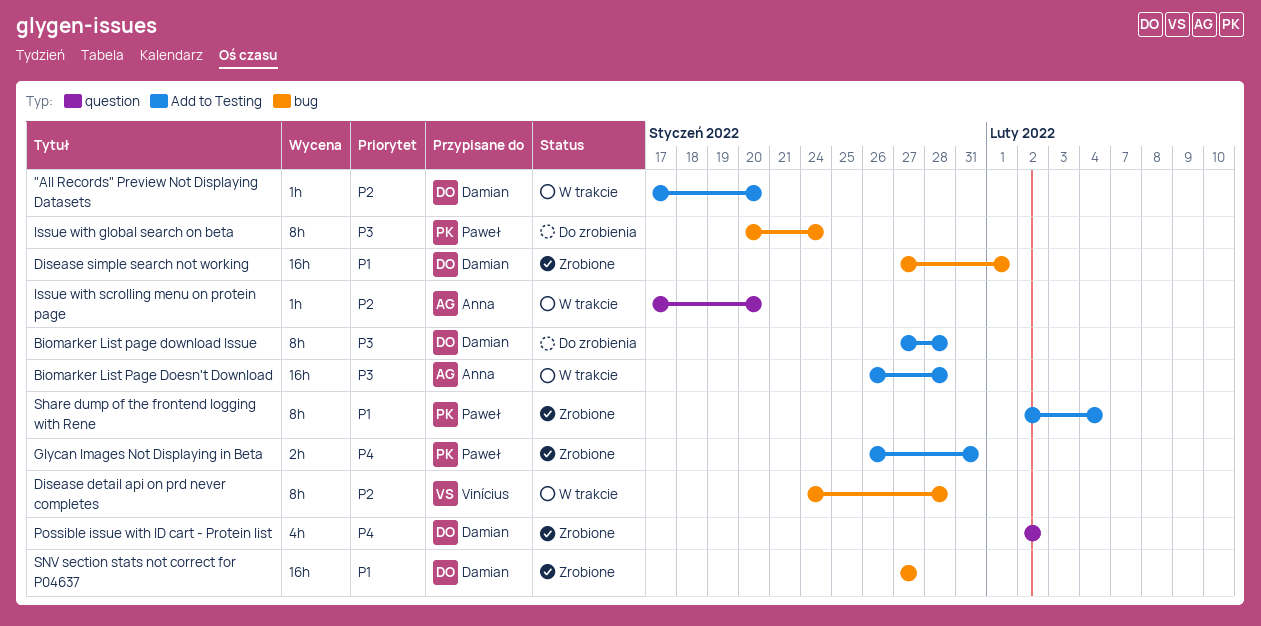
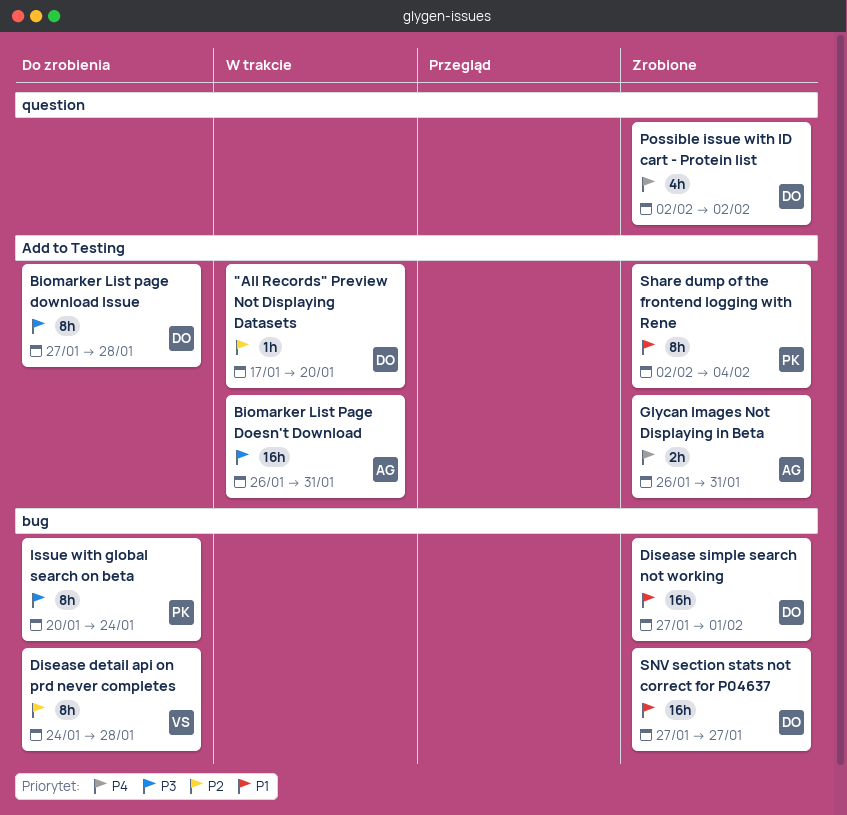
Biomarker List Page Doesn't Download, due: Jan 28 -> Jan 31
Disease detail api on prd never completes, status: W trakcie -> Do zrobienia
Glycan Images Not Displaying in Beta, owner: Paweł -> Anna
Issue with scrolling menu on protein page: present -> none

